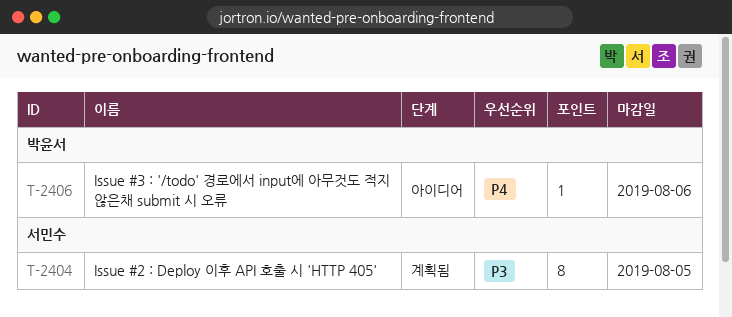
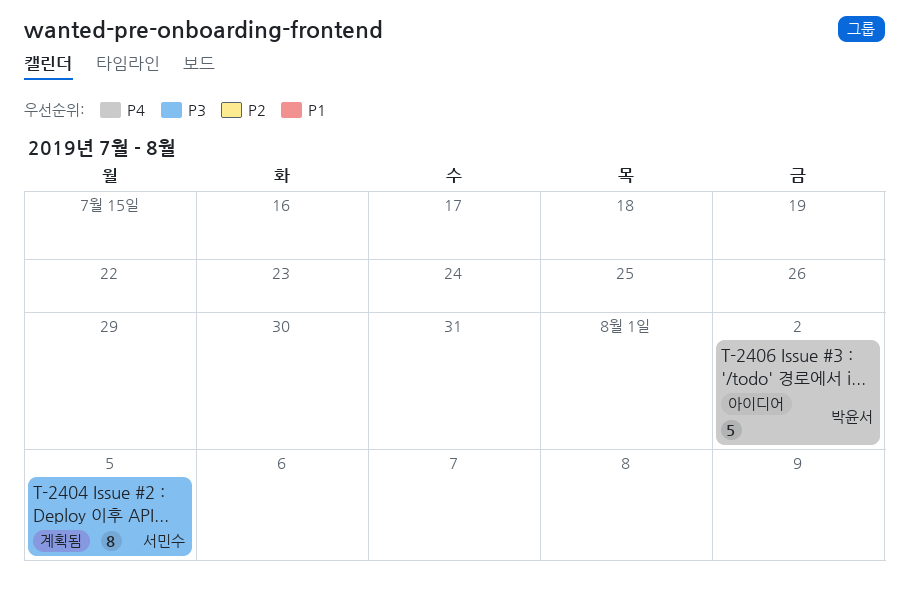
T-2406, estimate: 1 -> 5
T-2406, due: Aug 6 -> Aug 2

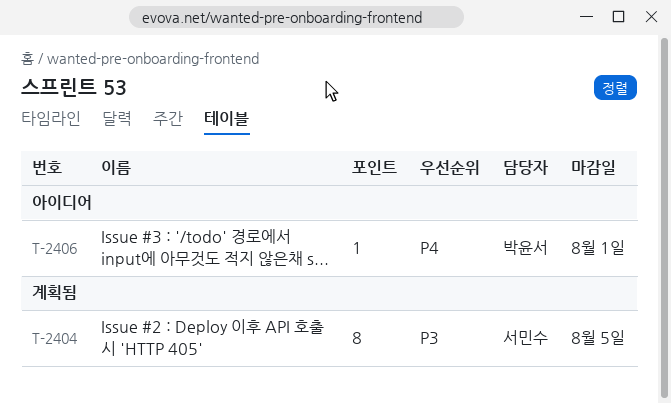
T-2406, estimate: 5 -> 1
T-2406, due: Aug 2 -> Aug 1

